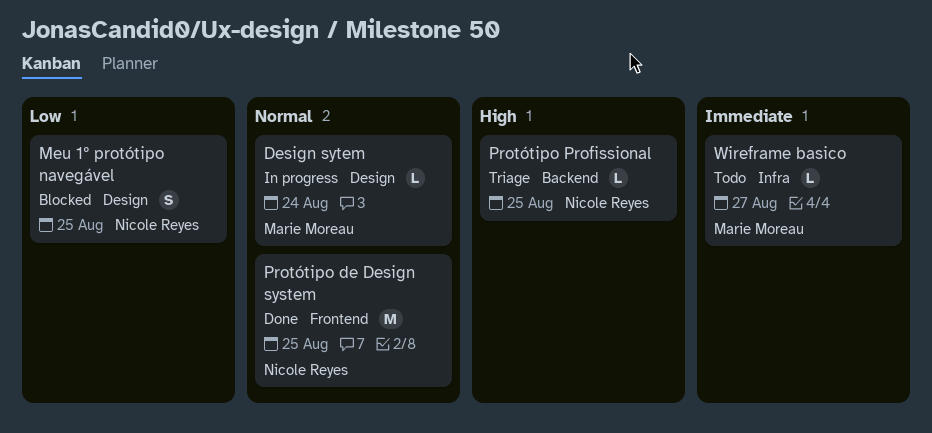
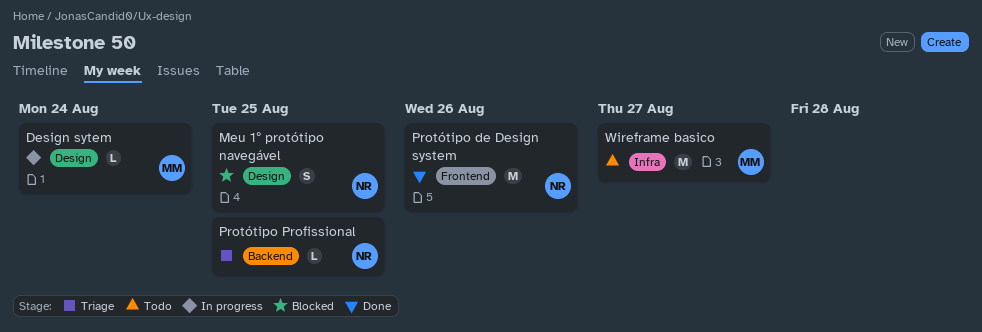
Protótipo de Design system, due: Aug 25 -> Aug 26
Wireframe basico, estimate: L -> M

